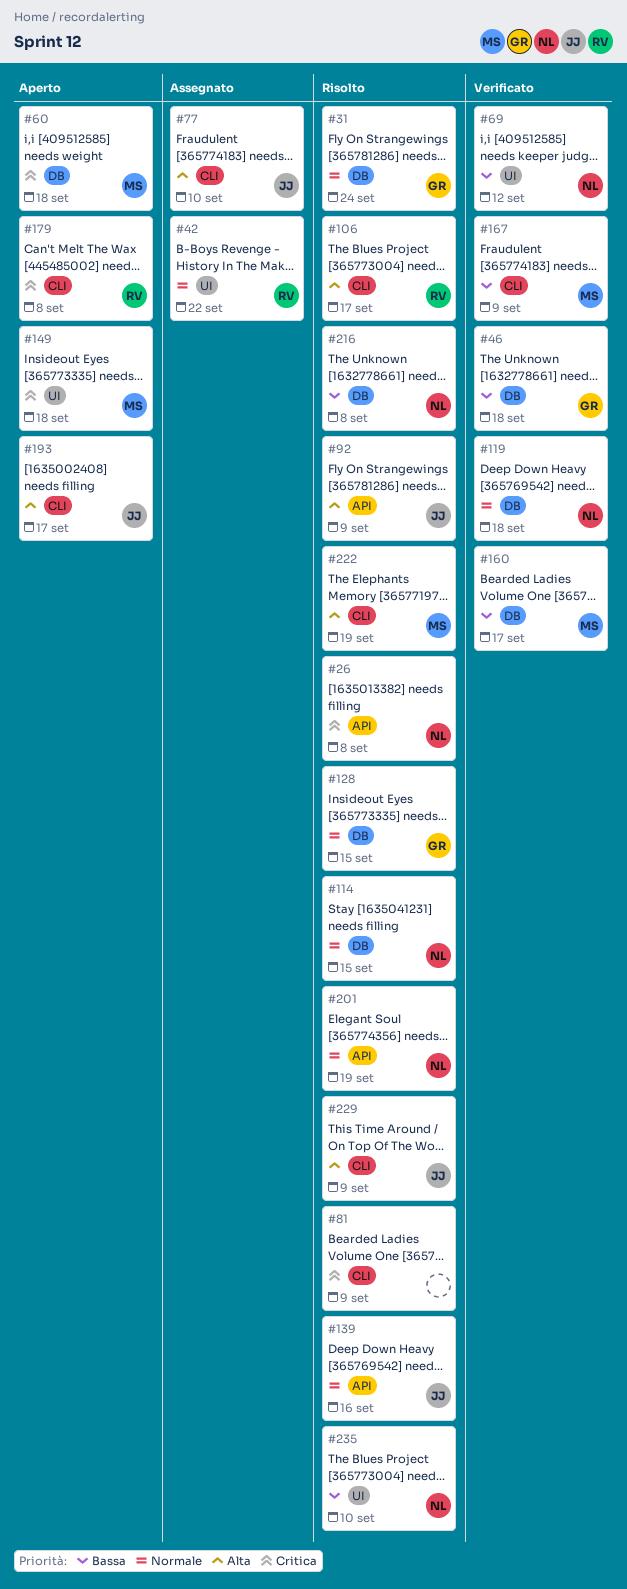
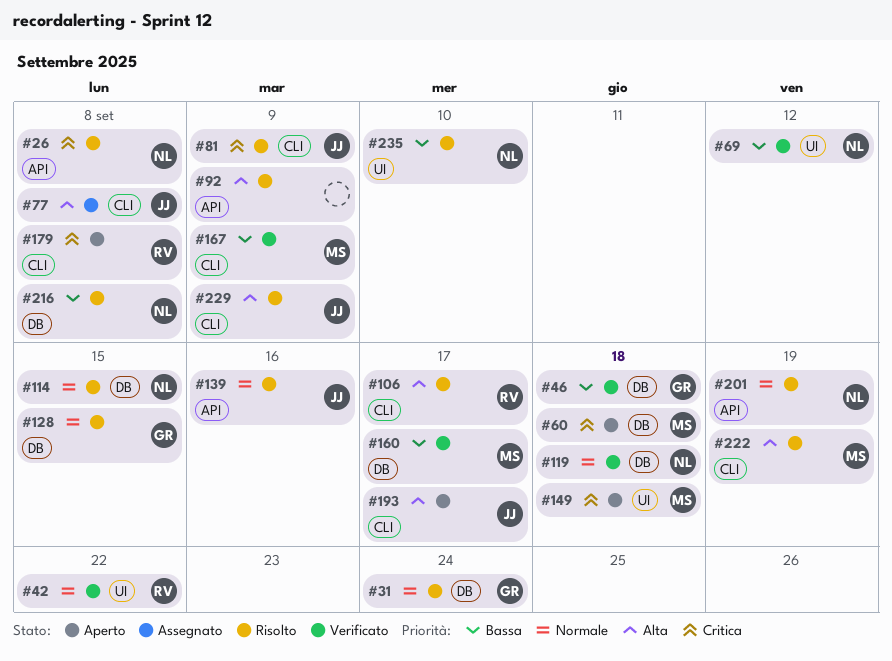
#42, status: Assegnato -> Verificato
#77, due: Sep 10 -> Sep 8
#81, owner: none -> JJ
#92, owner: JJ -> none

